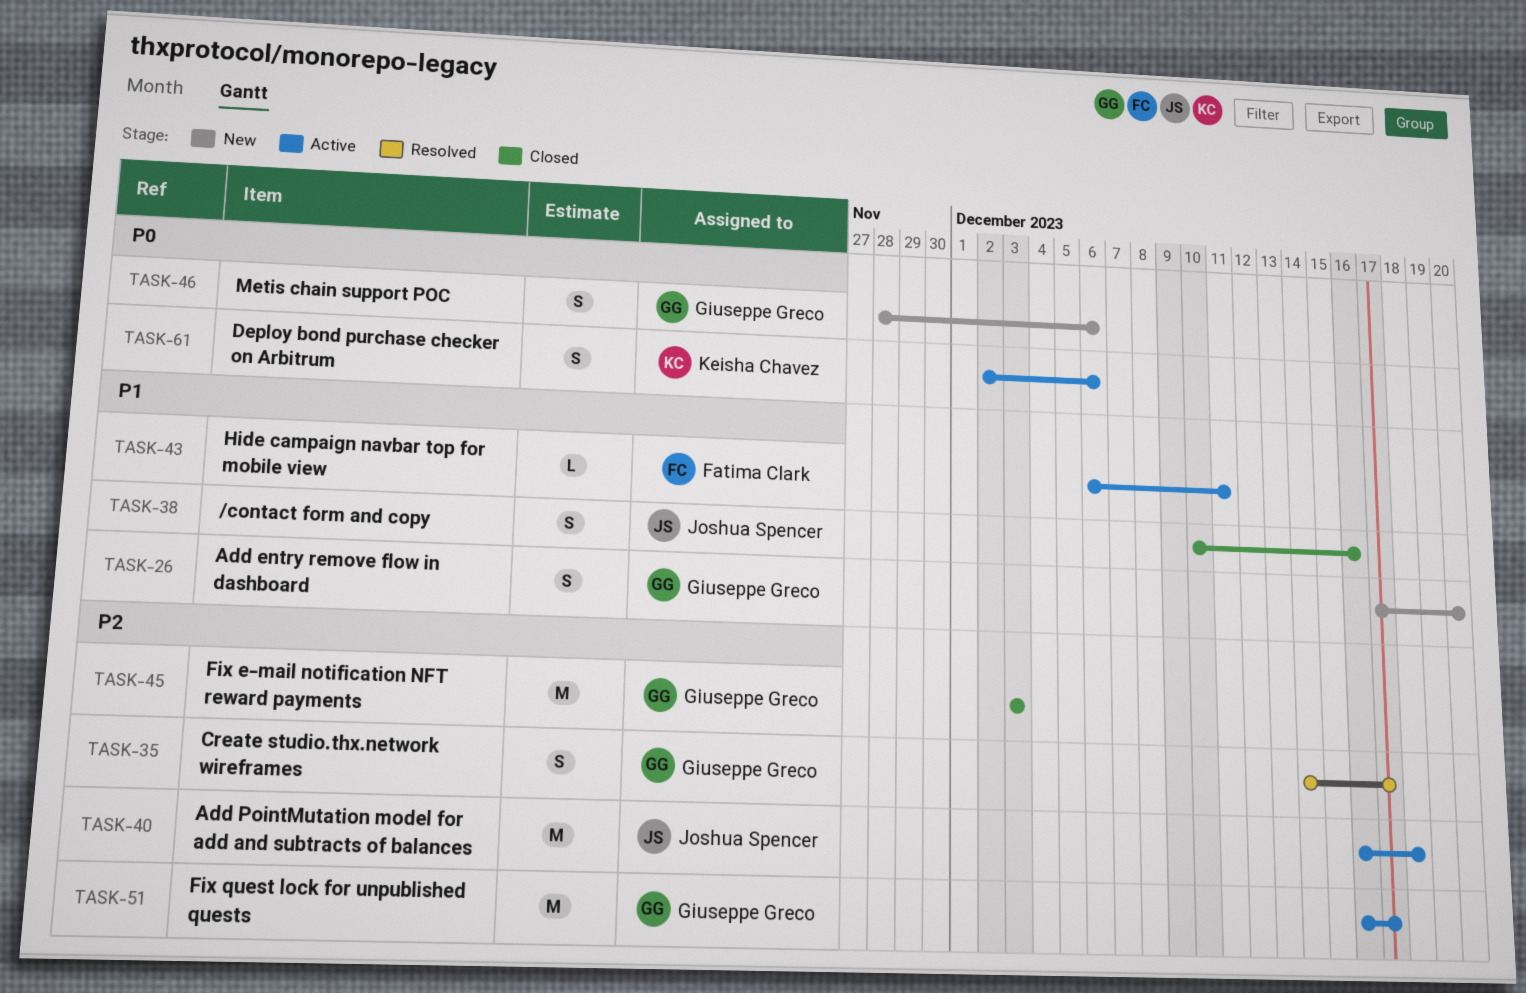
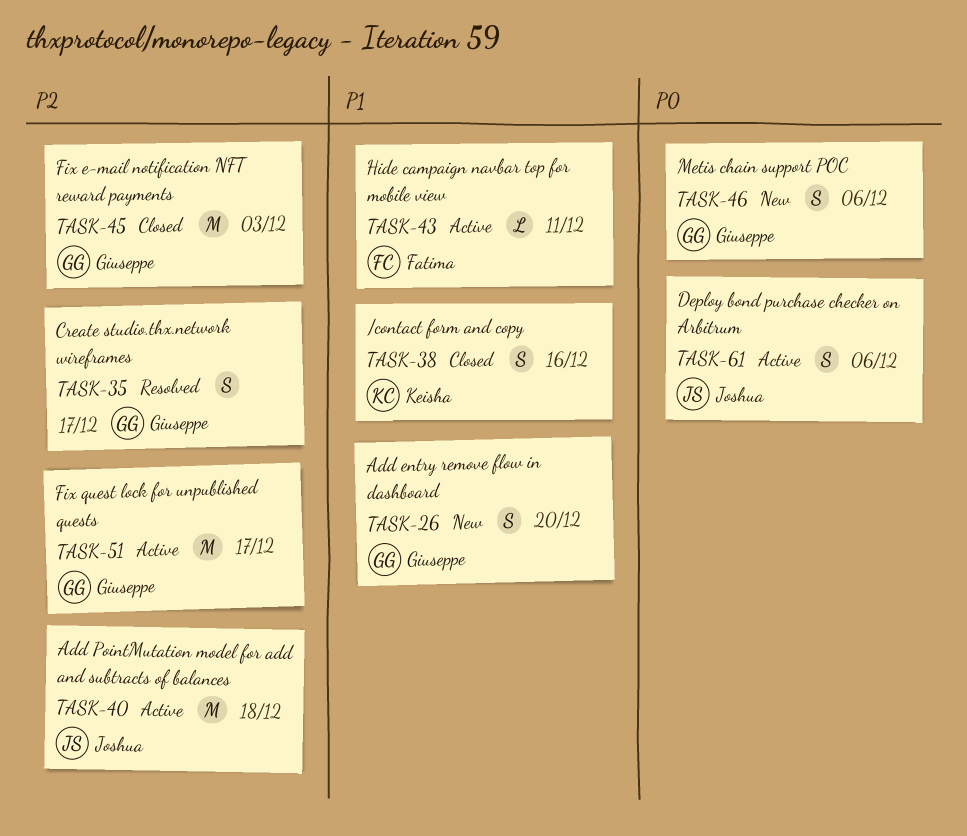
TASK-38, owner: Joshua Spencer -> Keisha Chavez
TASK-61, owner: Keisha Chavez -> Joshua Spencer

